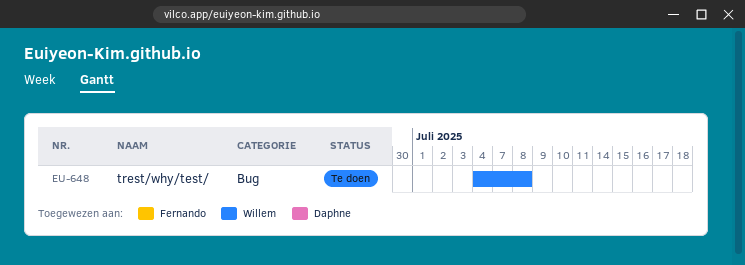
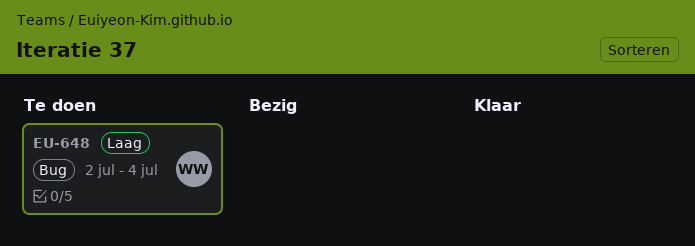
EU-648, start: Jul 4 -> Jul 2
EU-648, due: Jul 8 -> Jul 4

